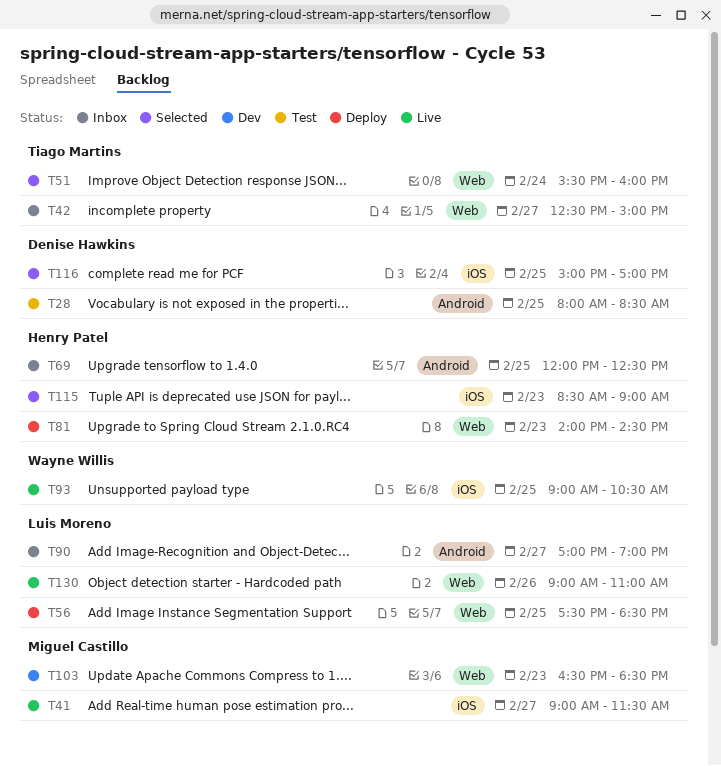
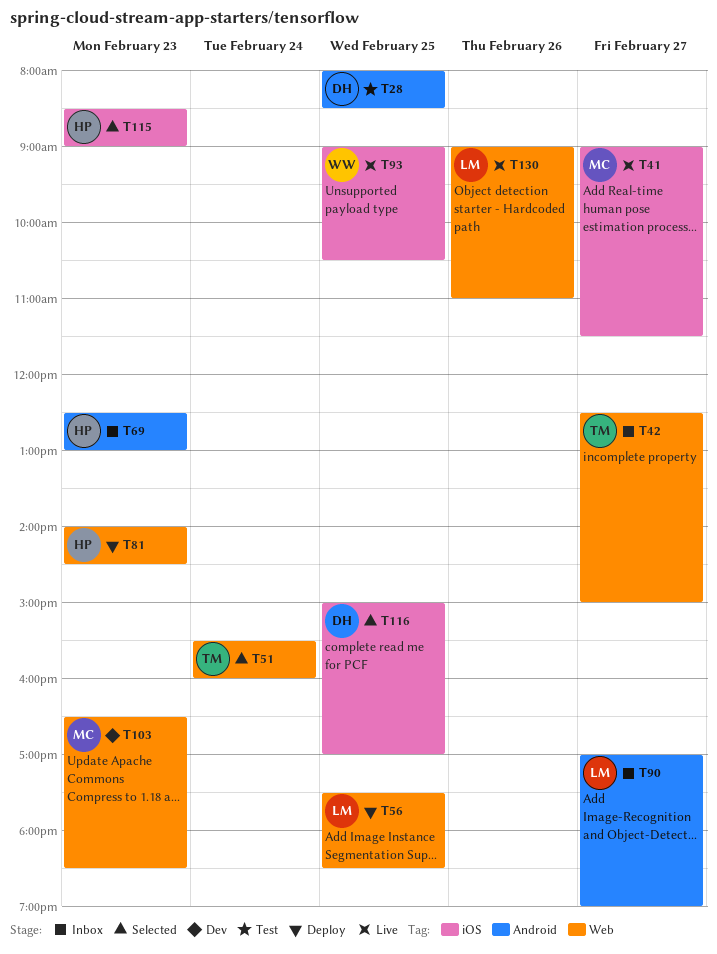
T69, day: Feb 25 -> Feb 23
T69, begins: 12:00 -> 12:30
T69, ends: 12:30 -> 13:00

